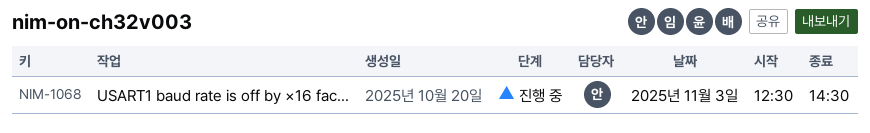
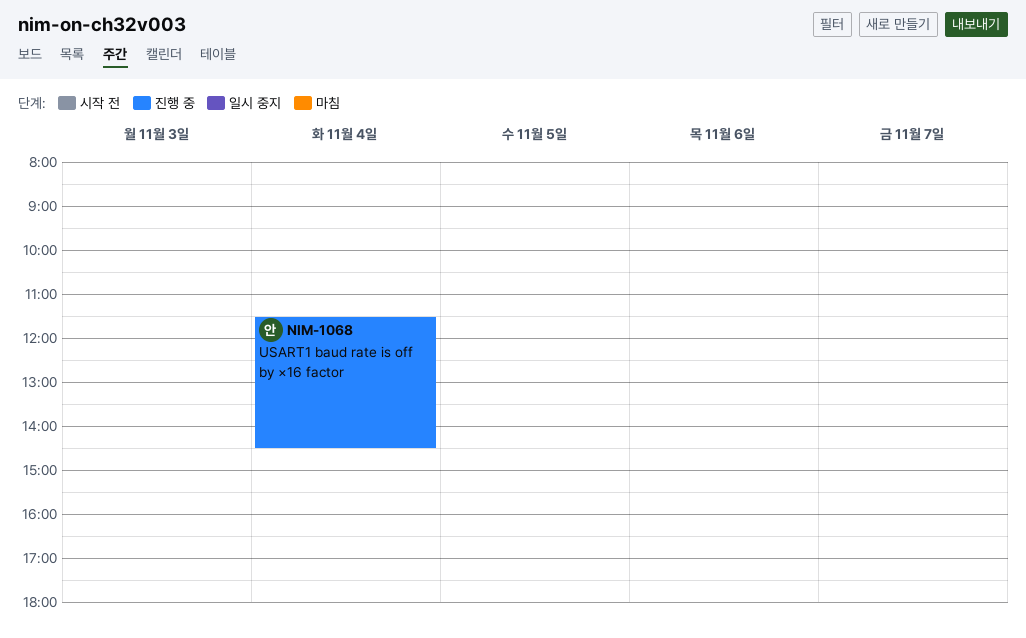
NIM-1068, day: Nov 3 -> Nov 4
NIM-1068, begins: 12:30 -> 11:30

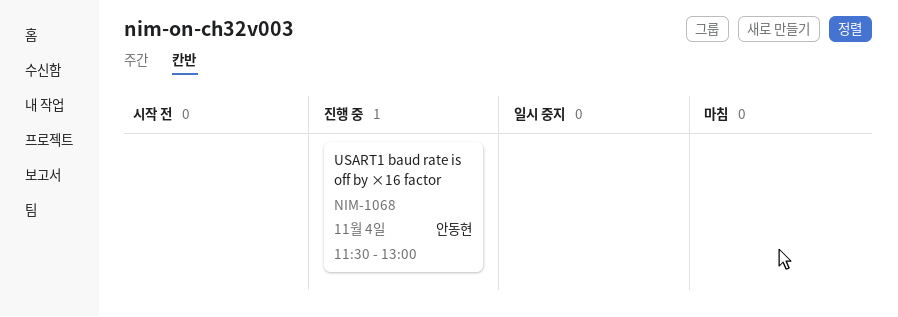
NIM-1068, ends: 14:30 -> 13:00

